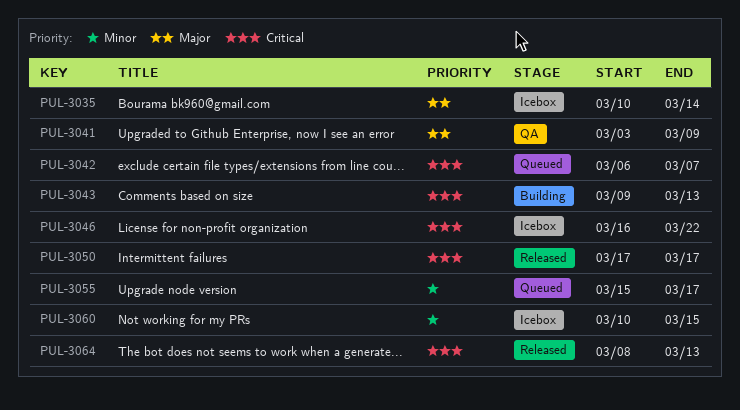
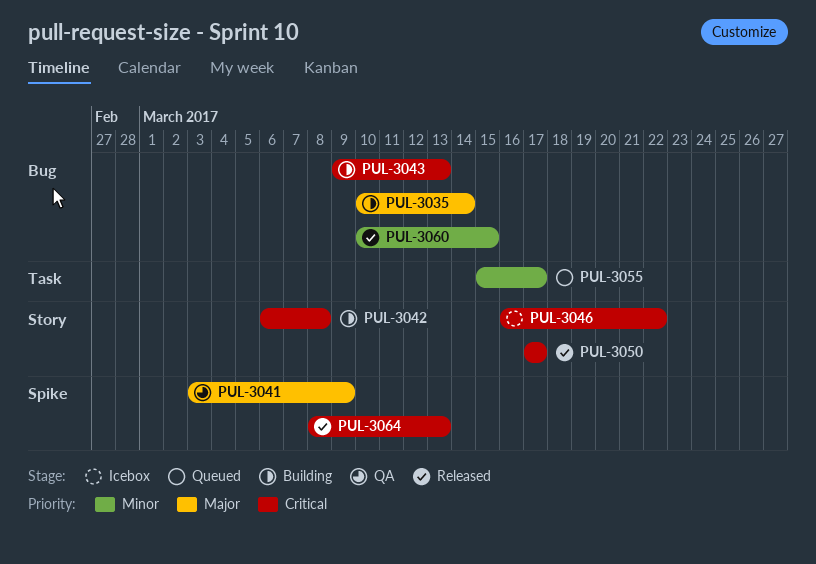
PUL-3035, status: Icebox -> Building
PUL-3042, status: Queued -> Building
PUL-3042, due: Mar 7 -> Mar 8
PUL-3060, status: Icebox -> Released

